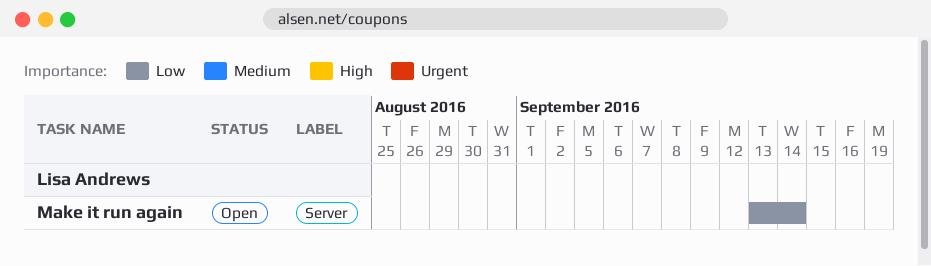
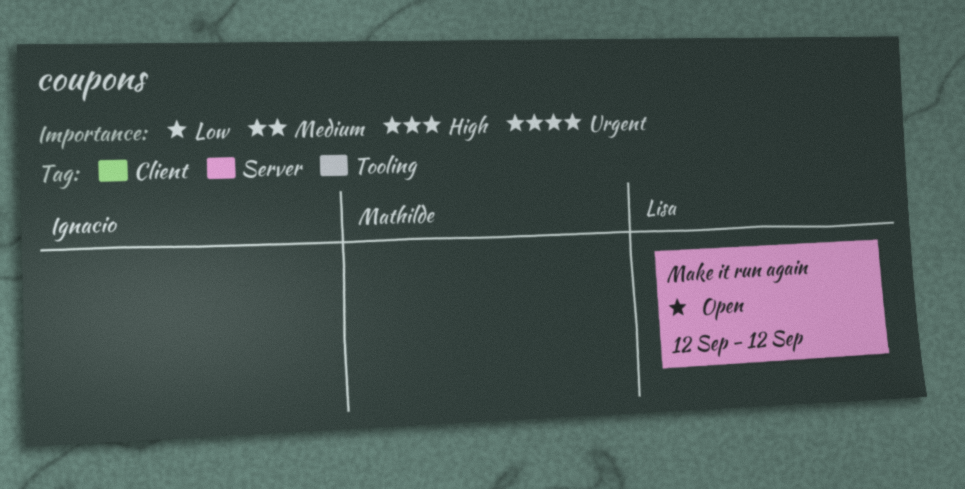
Make it run again, start: Sep 13 -> Sep 12
Make it run again, due: Sep 14 -> Sep 12

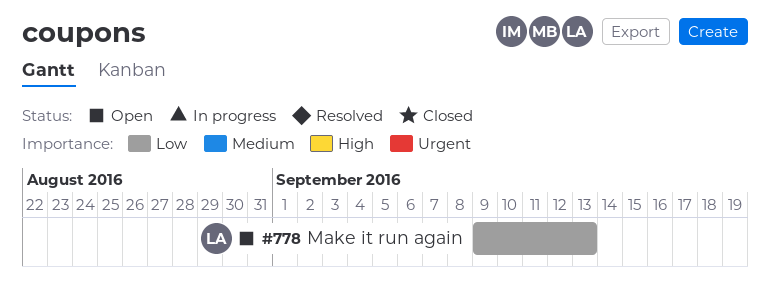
Make it run again, start: Sep 12 -> Sep 9
Make it run again, due: Sep 12 -> Sep 13

